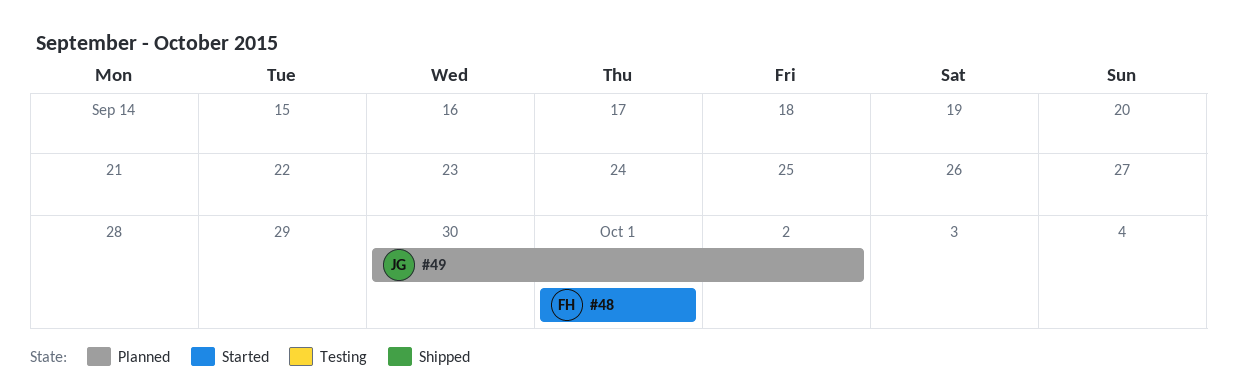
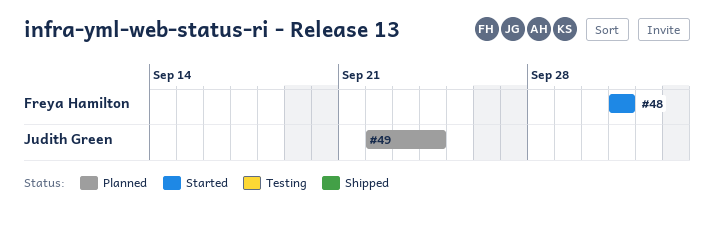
#49, start: Sep 30 -> Sep 22
#49, due: Oct 2 -> Sep 24

